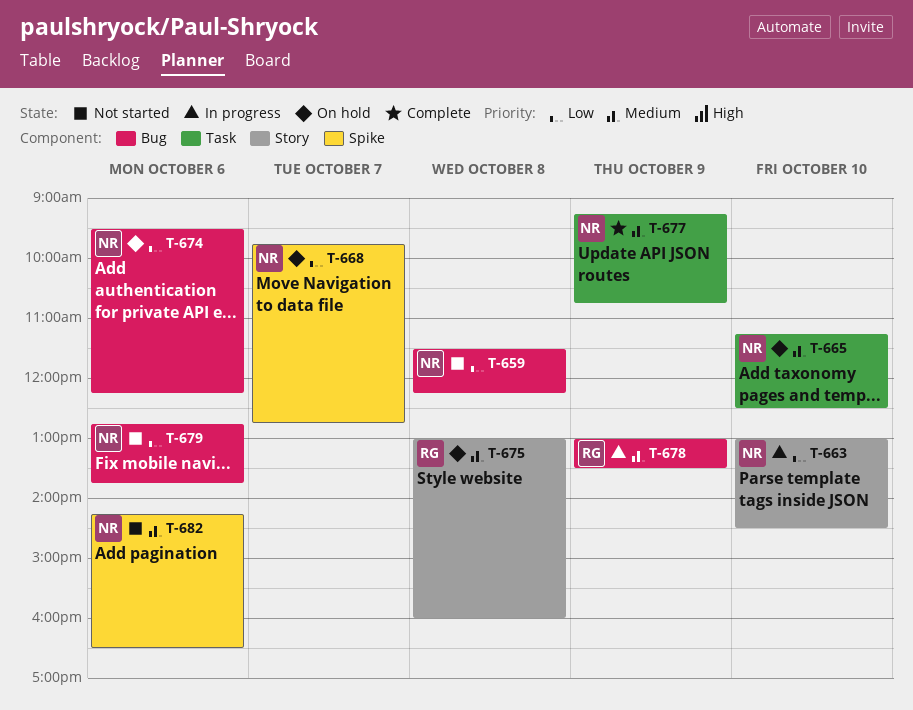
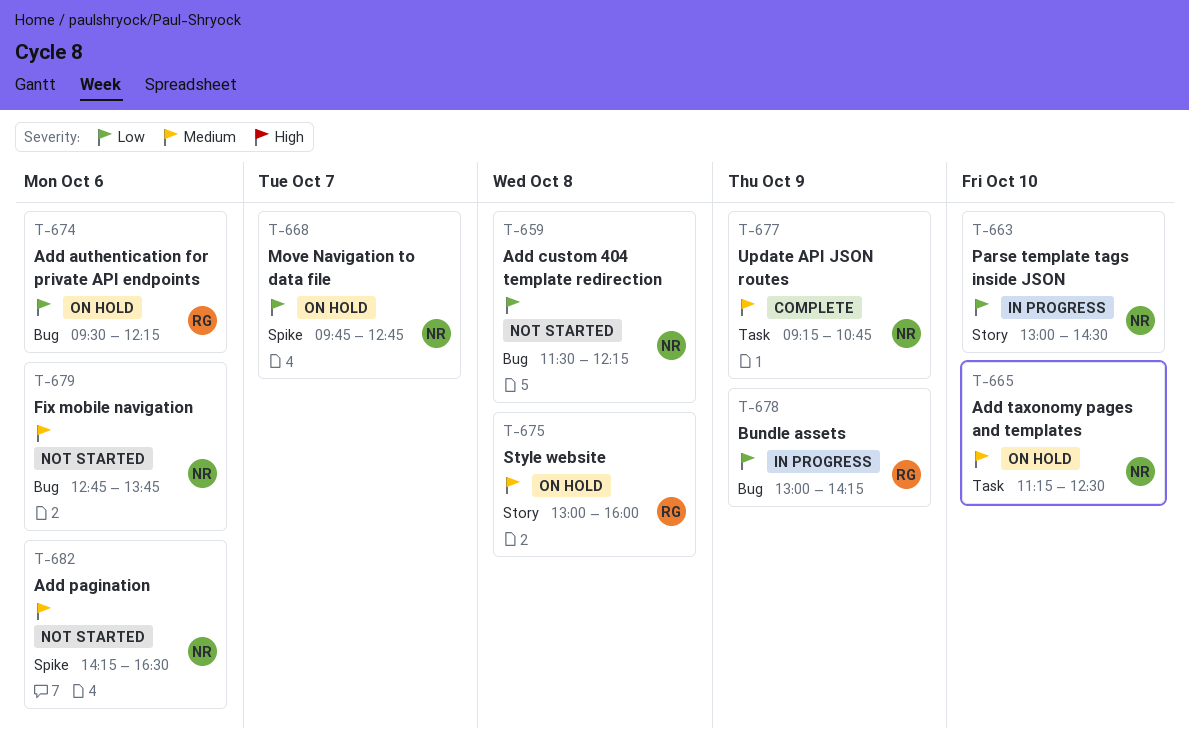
T-674, owner: NR -> RG
T-678, priority: Medium -> Low
T-678, ends: 13:30 -> 14:15
T-679, priority: Low -> Medium

